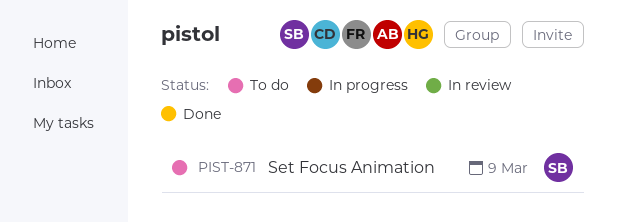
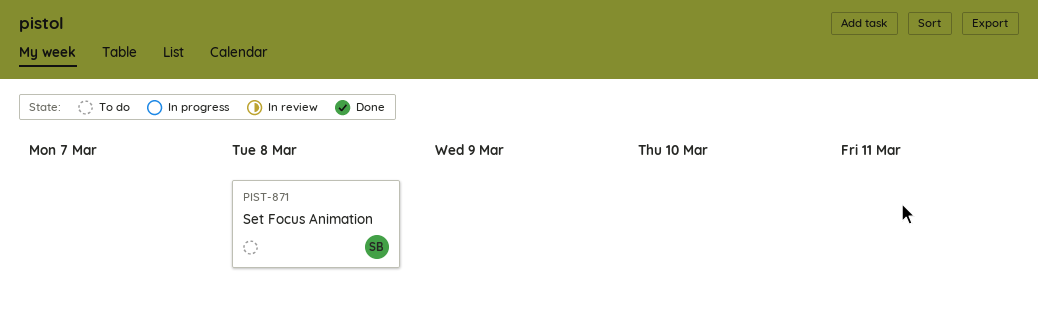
PIST-871, due: Mar 9 -> Mar 8

